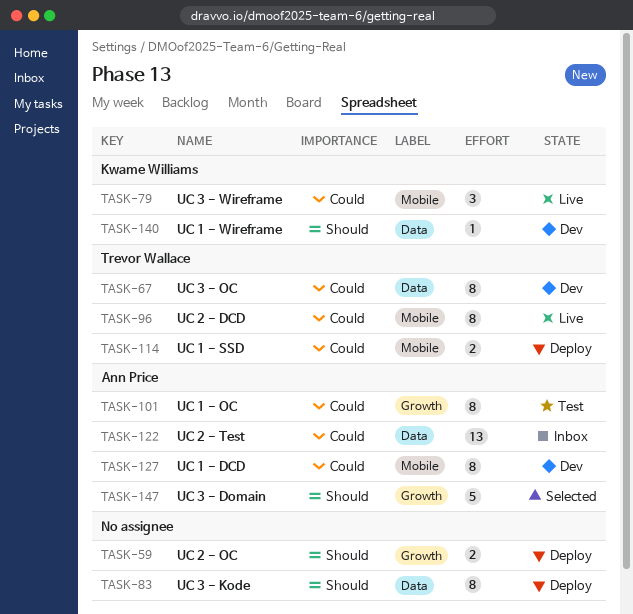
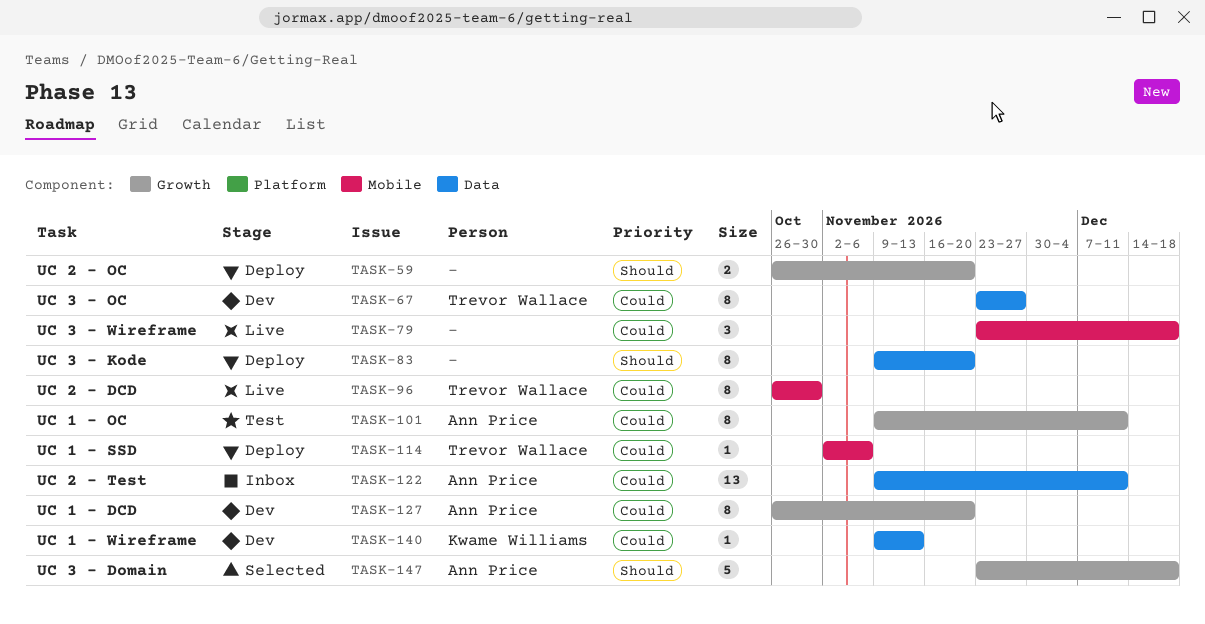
TASK-79, owner: Kwame Williams -> none
TASK-114, estimate: 2 -> 1
TASK-127, label: Mobile -> Growth
TASK-140, priority: Should -> Could

